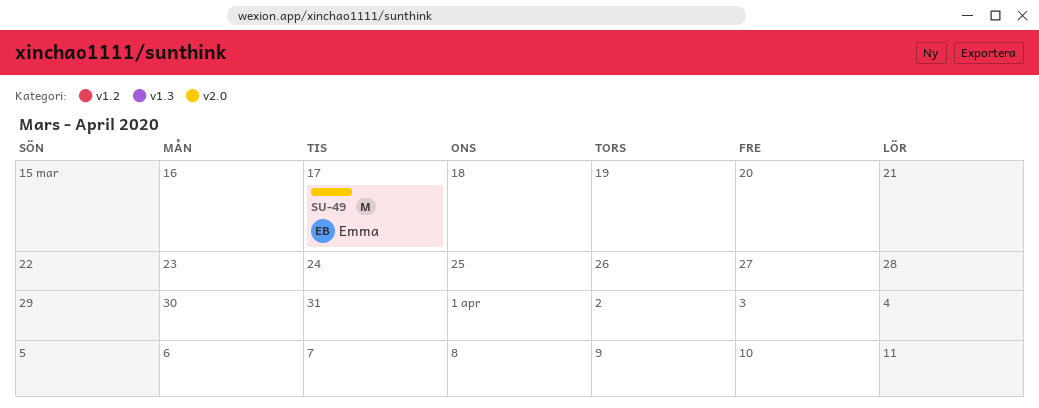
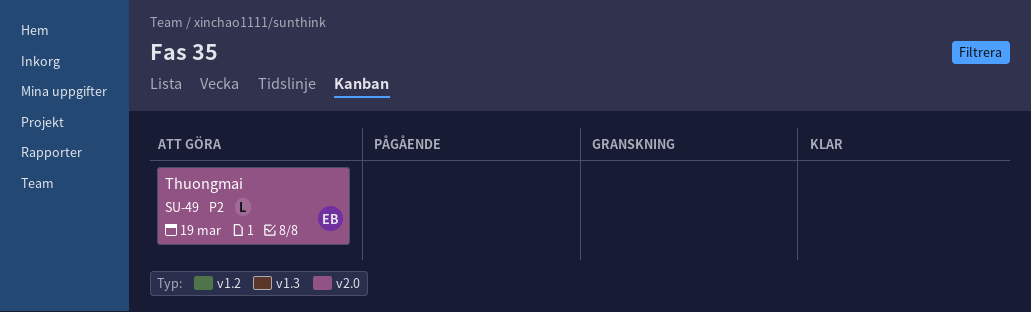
SU-49, estimate: M -> L
SU-49, due: Mar 17 -> Mar 19

